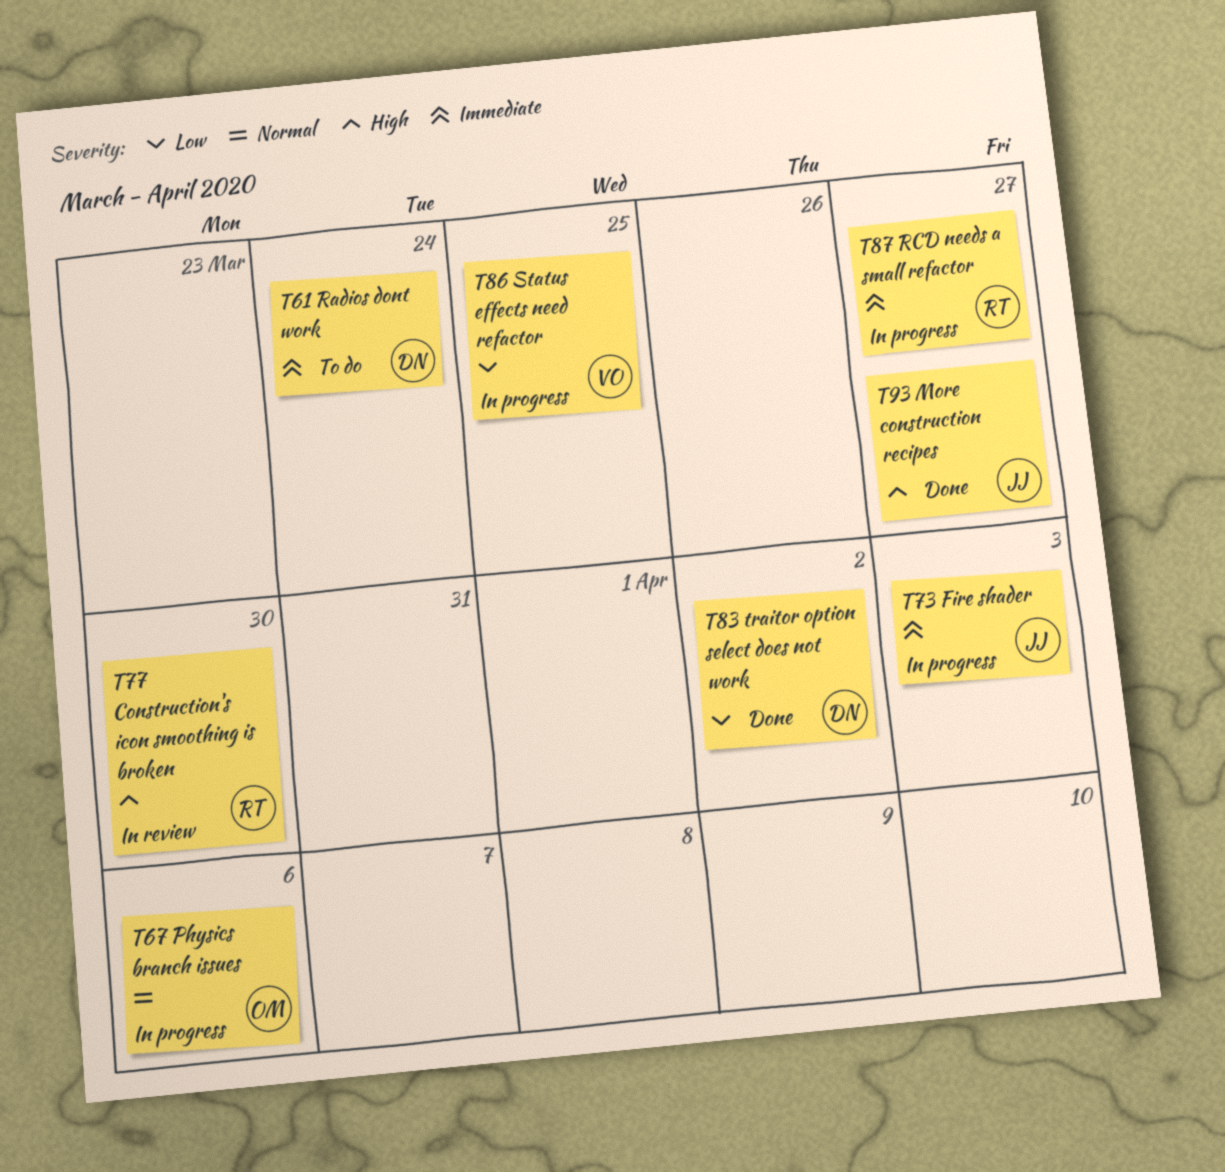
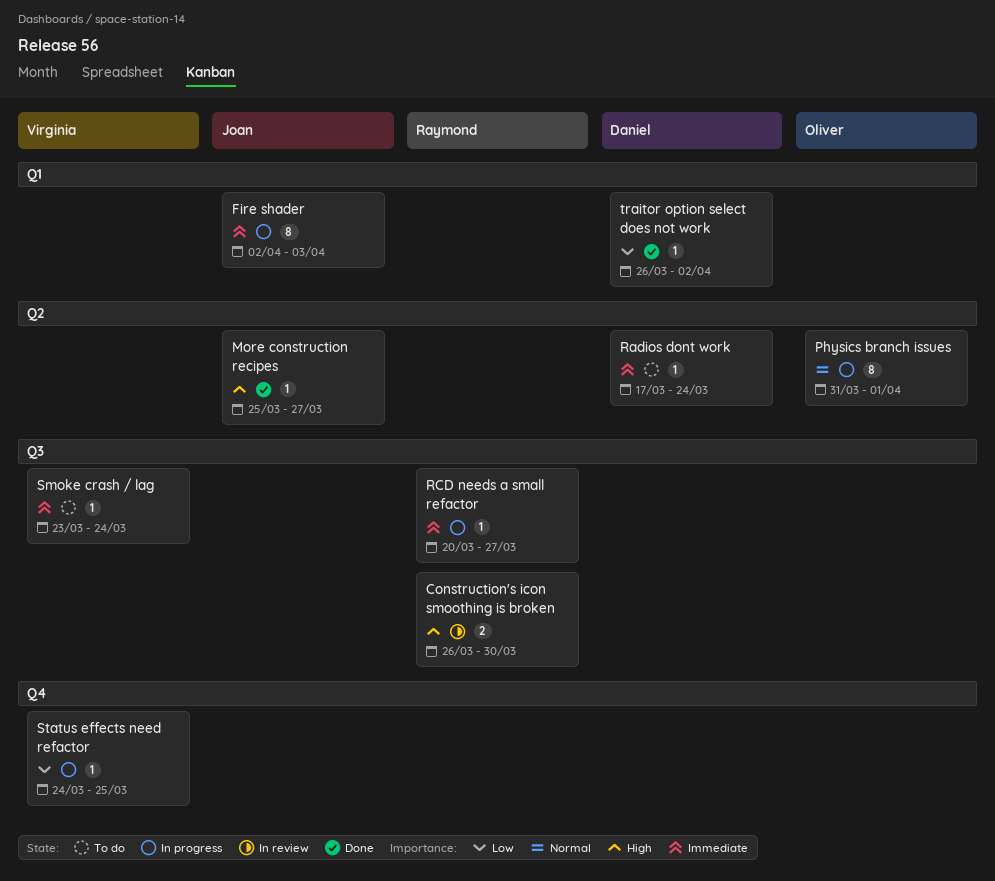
Physics branch issues, due: Apr 6 -> Apr 1
Smoke crash / lag: none -> present

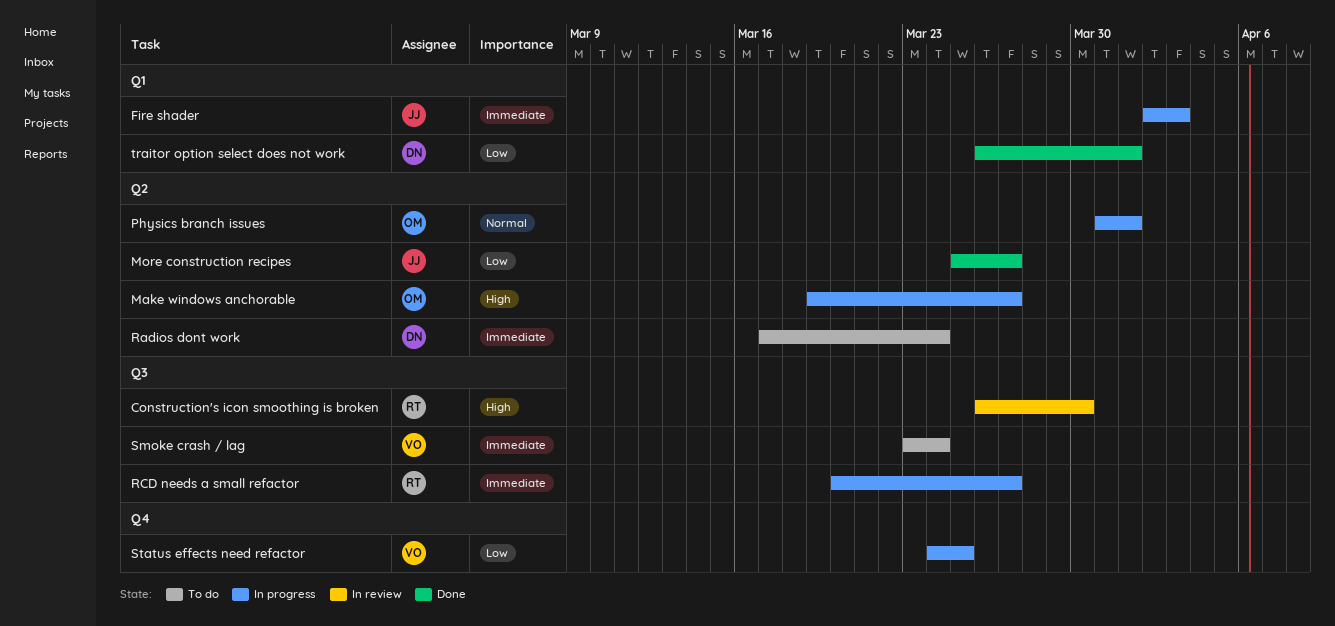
Make windows anchorable: none -> present
More construction recipes, priority: High -> Low
traitor option select does not work, due: Apr 2 -> Apr 1

